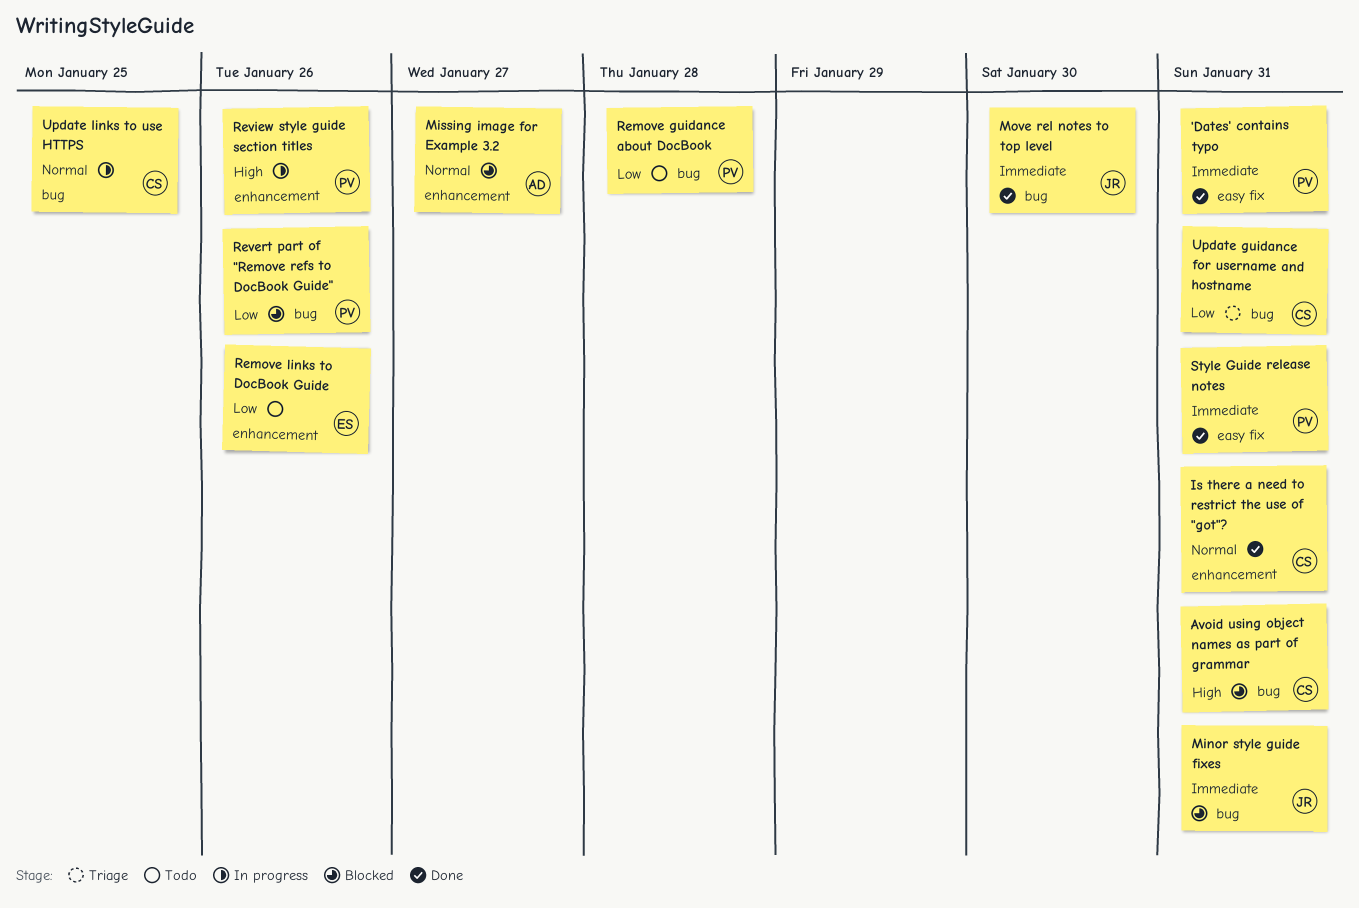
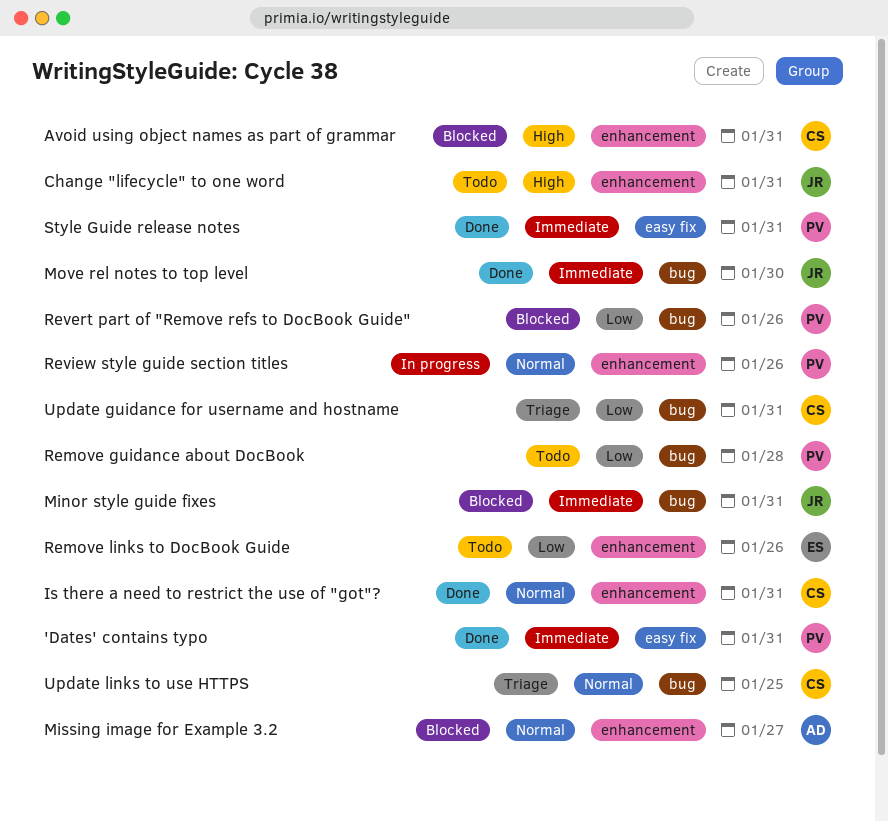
Avoid using object names as part of grammar, label: bug -> enhancement
Change "lifecycle" to one word: none -> present
Review style guide section titles, priority: High -> Normal
Update links to use HTTPS, status: In progress -> Triage

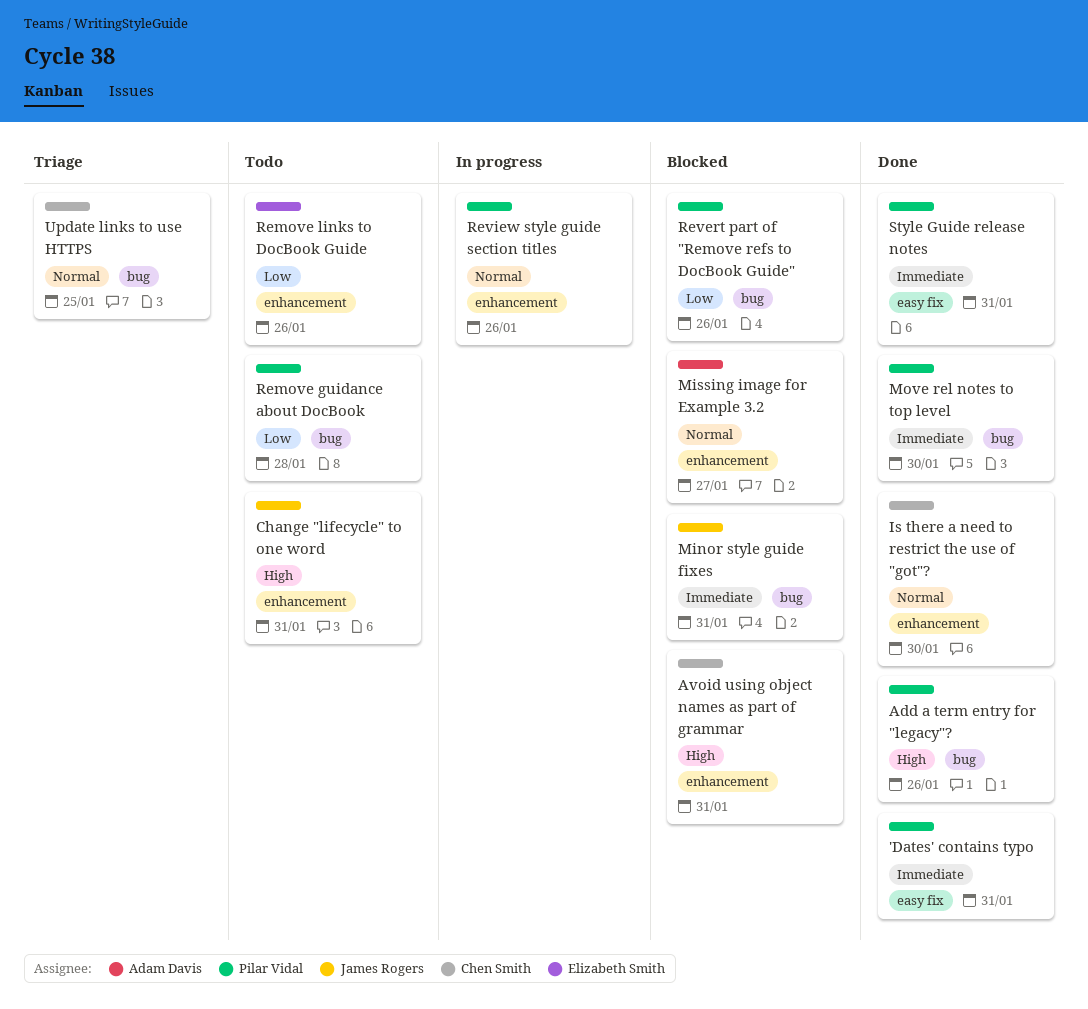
Add a term entry for "legacy"?: none -> present
Is there a need to restrict the use of "got"?, due: Jan 31 -> Jan 30
Move rel notes to top level, owner: James Rogers -> Pilar Vidal
Update guidance for username and hostname: present -> none

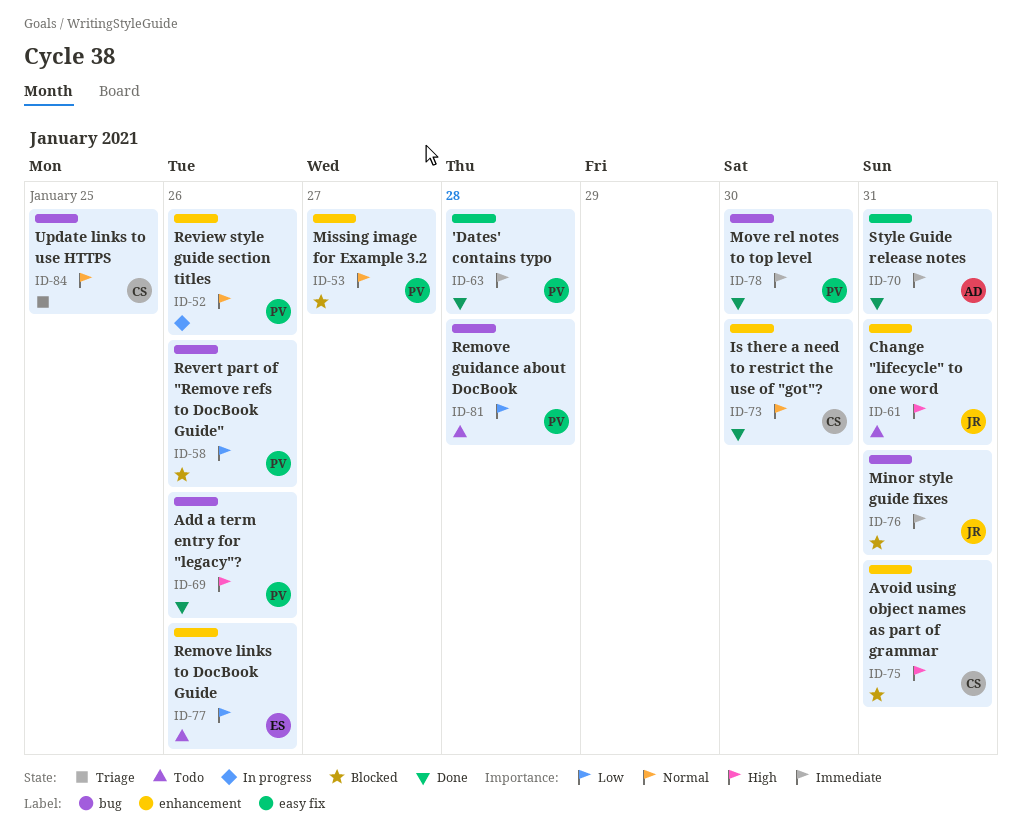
'Dates' contains typo, due: Jan 31 -> Jan 28
Missing image for Example 3.2, owner: Adam Davis -> Pilar Vidal
Style Guide release notes, owner: Pilar Vidal -> Adam Davis

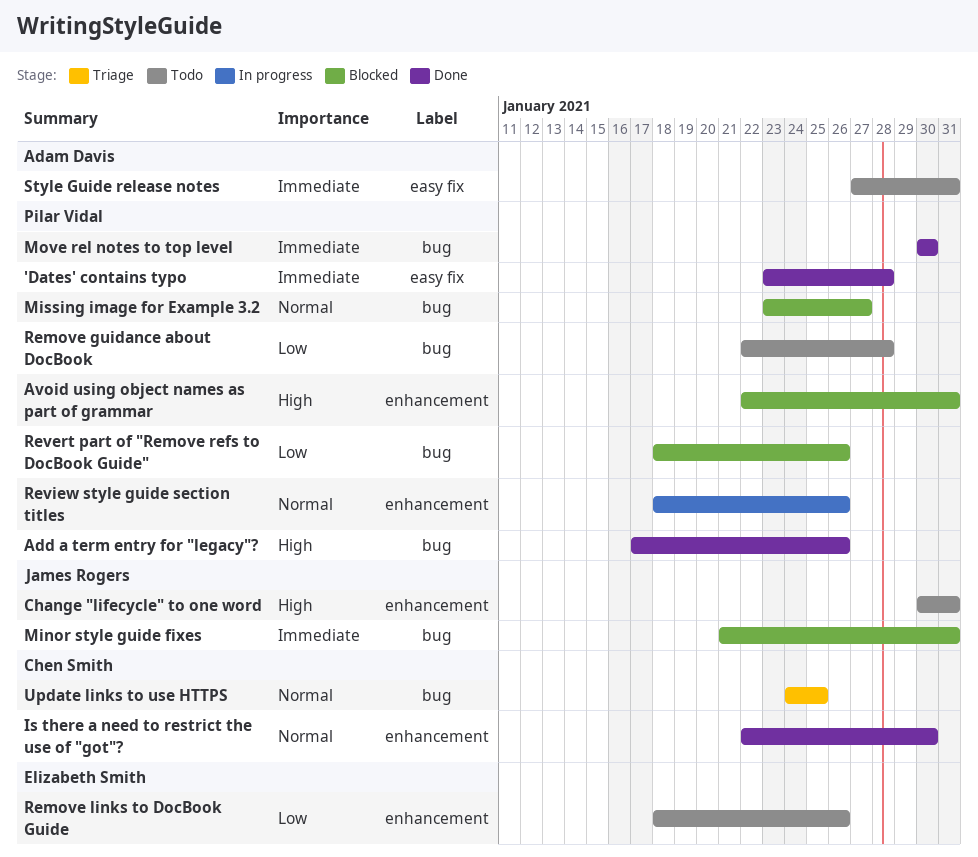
Avoid using object names as part of grammar, owner: Chen Smith -> Pilar Vidal
Missing image for Example 3.2, label: enhancement -> bug
Style Guide release notes, status: Done -> Todo

